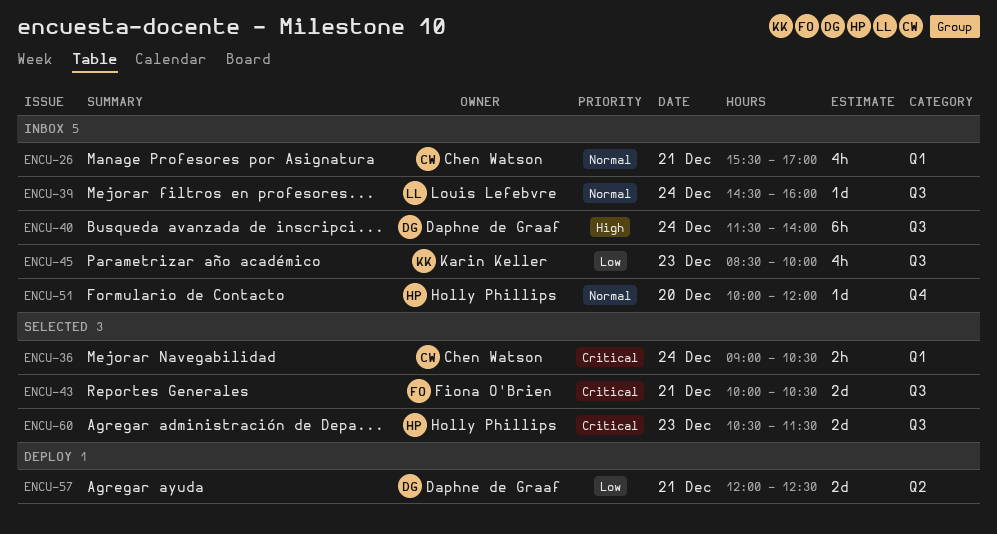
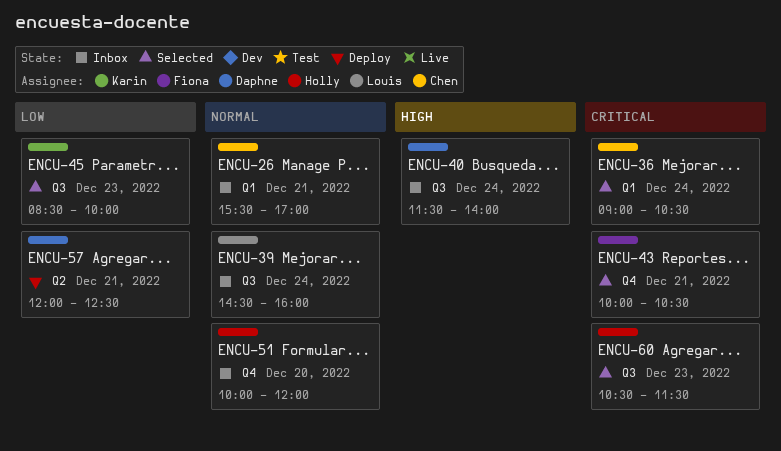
ENCU-43, label: Q3 -> Q4
ENCU-45, status: Inbox -> Selected

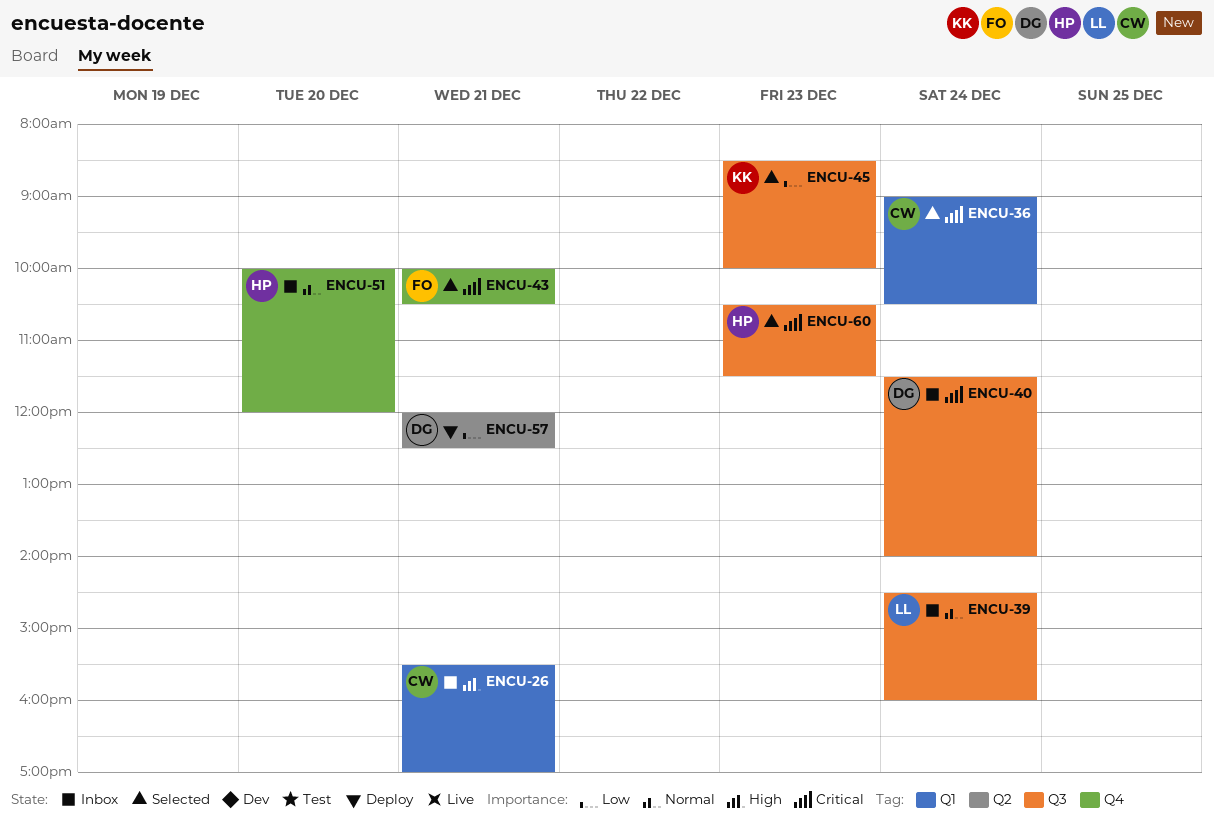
ENCU-26, priority: Normal -> High
ENCU-40, priority: High -> Critical

